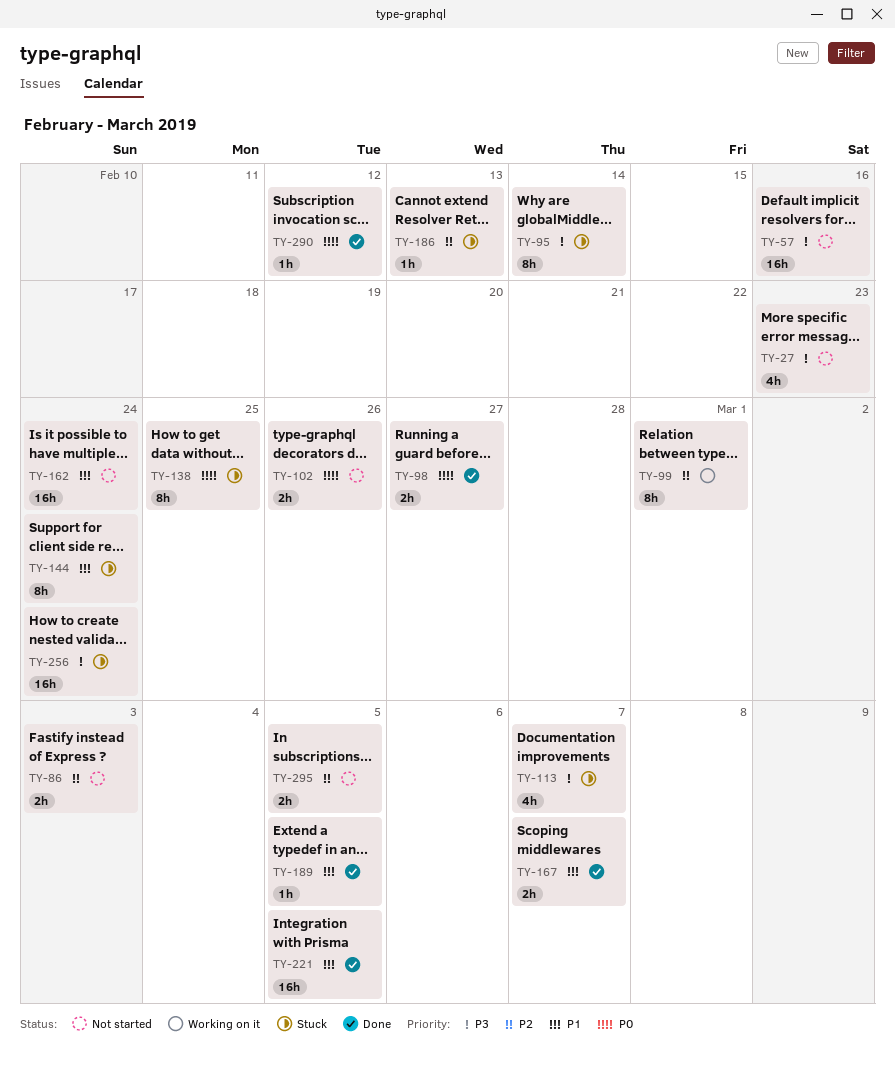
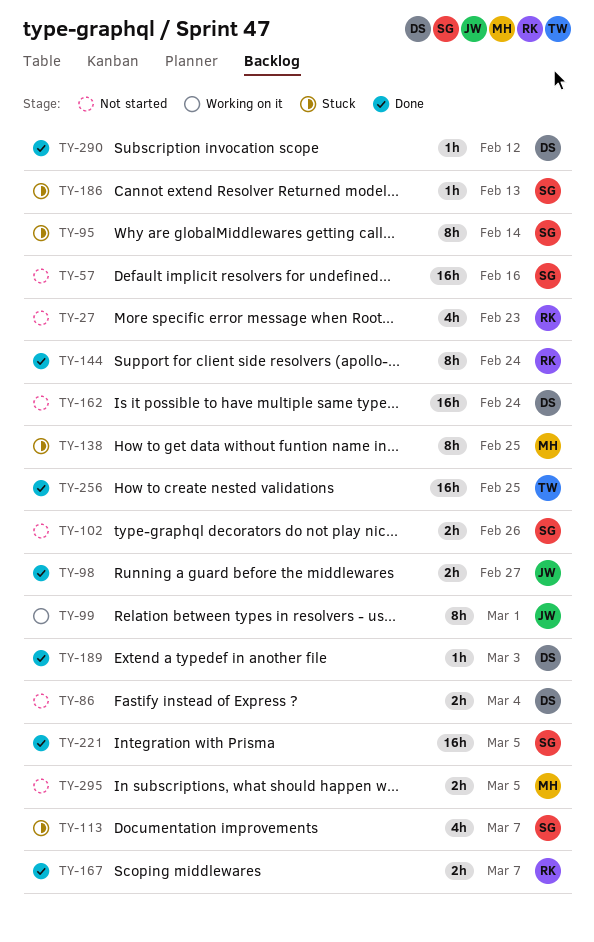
TY-86, due: Mar 3 -> Mar 4
TY-144, status: Stuck -> Done
TY-189, due: Mar 5 -> Mar 3
TY-256, status: Stuck -> Done
TY-256, due: Feb 24 -> Feb 25

